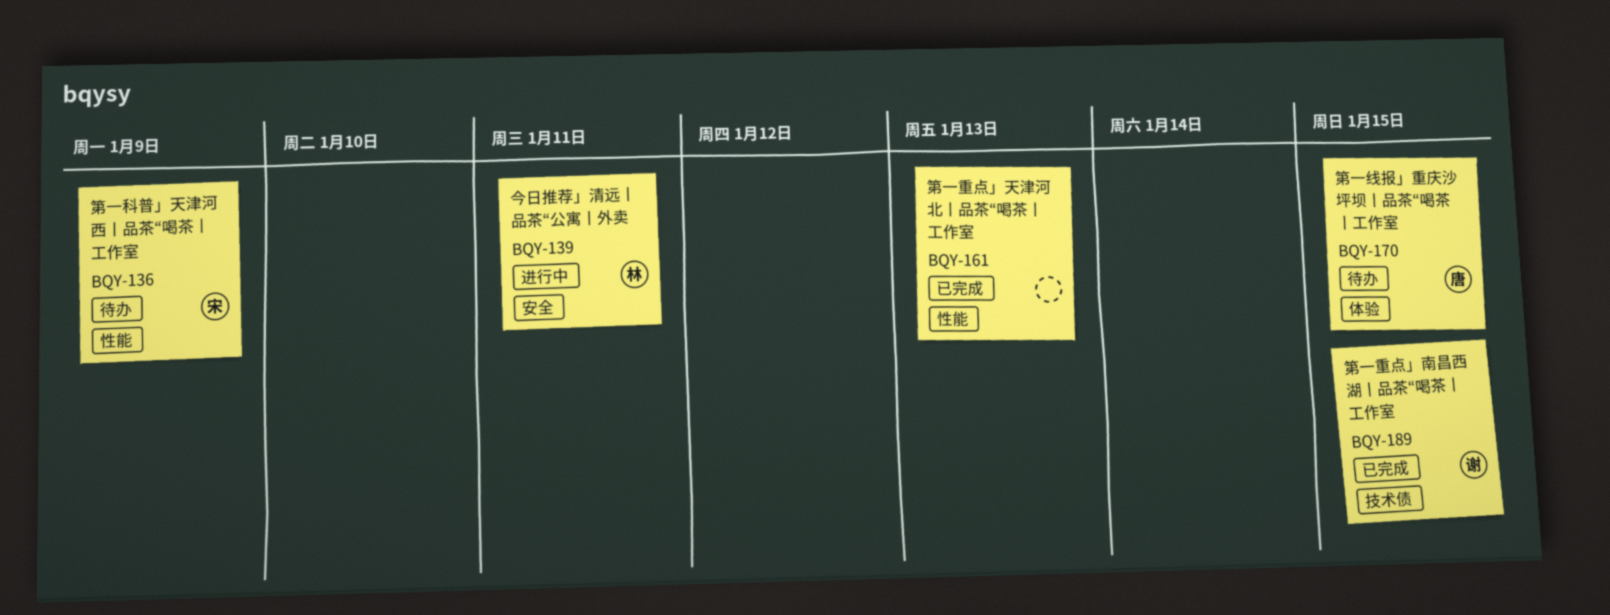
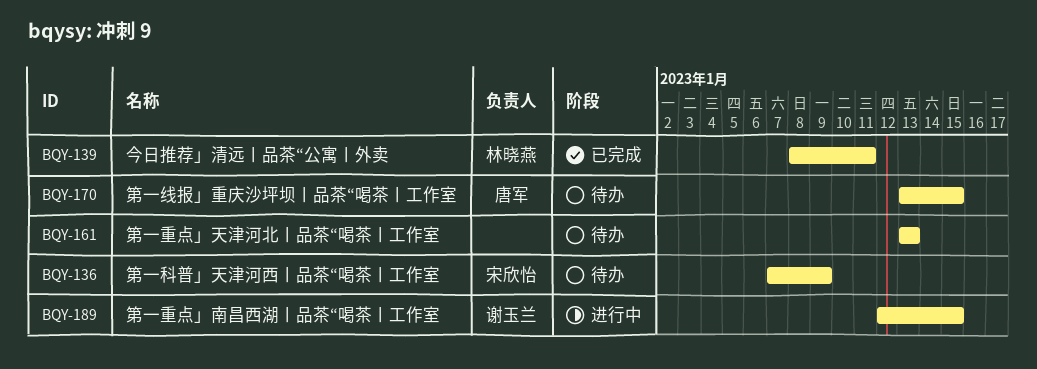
BQY-139, status: 进行中 -> 已完成
BQY-161, status: 已完成 -> 待办
BQY-189, status: 已完成 -> 进行中

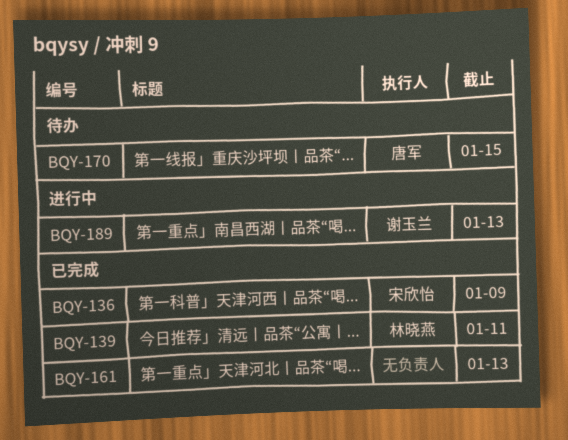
BQY-136, status: 待办 -> 已完成
BQY-161, status: 待办 -> 已完成
BQY-189, due: Jan 15 -> Jan 13

